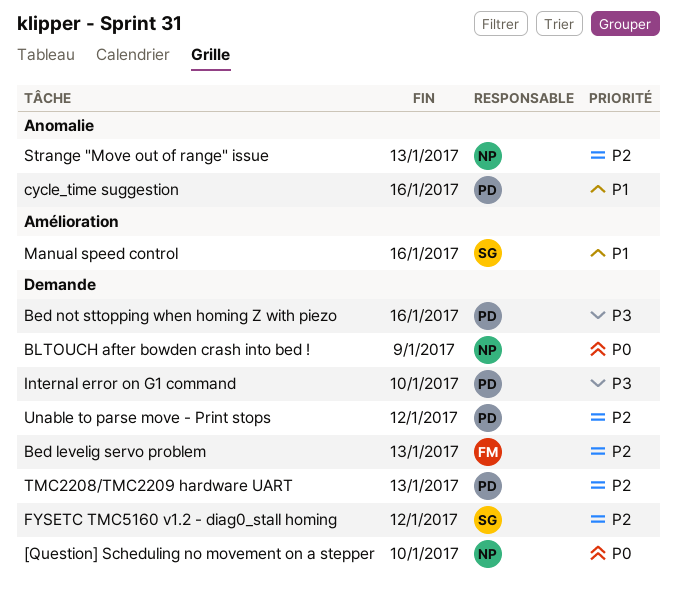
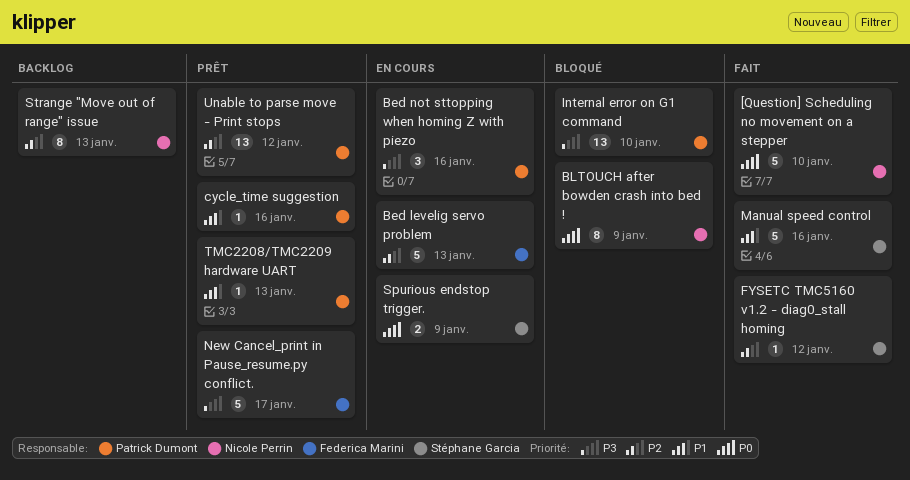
New Cancel_print in Pause_resume.py conflict.: none -> present
Spurious endstop trigger.: none -> present
TMC2208/TMC2209 hardware UART, priority: P2 -> P1

